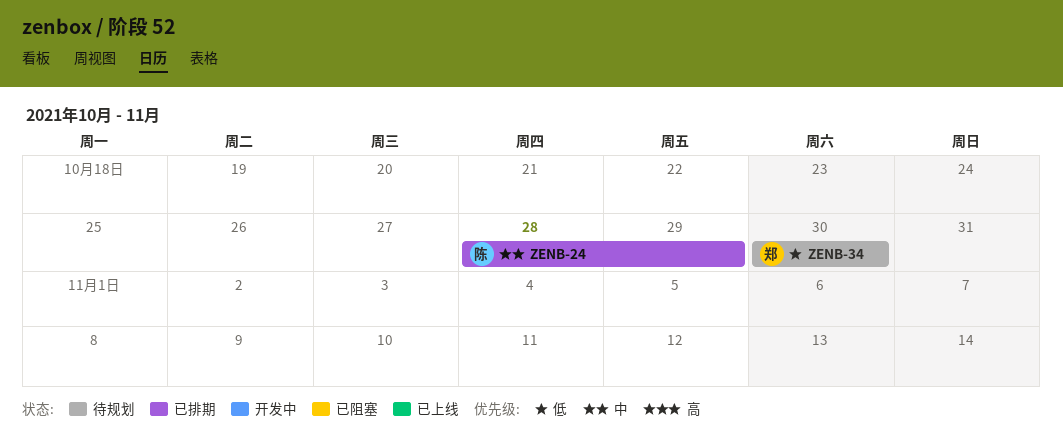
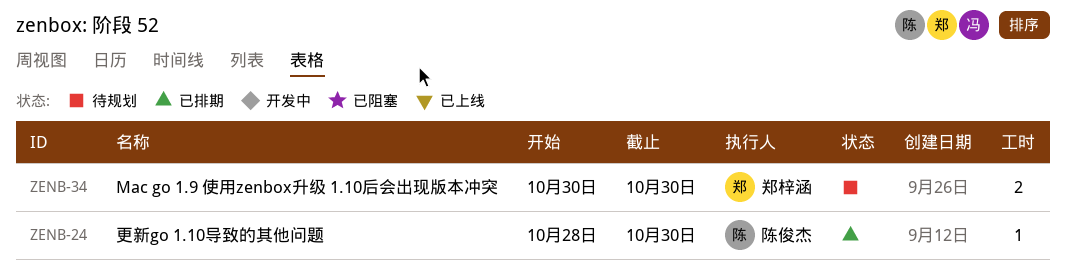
ZENB-24, due: Oct 29 -> Oct 30

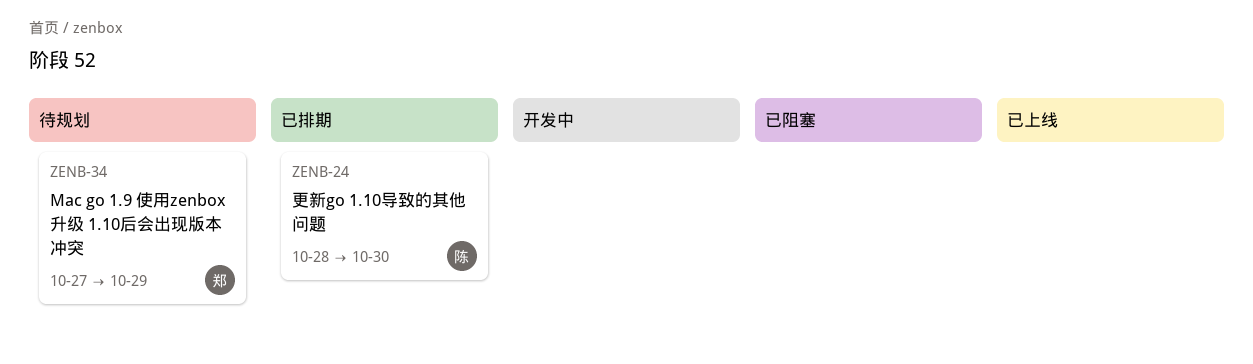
ZENB-34, start: Oct 30 -> Oct 27
ZENB-34, due: Oct 30 -> Oct 29

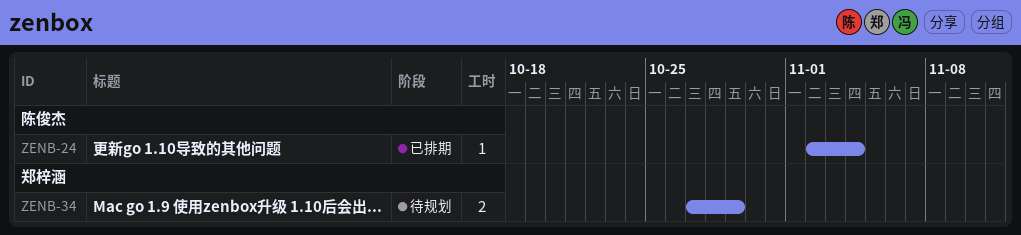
ZENB-24, start: Oct 28 -> Nov 2
ZENB-24, due: Oct 30 -> Nov 4

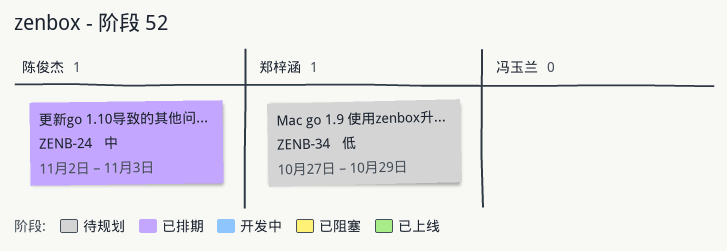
ZENB-24, due: Nov 4 -> Nov 3

